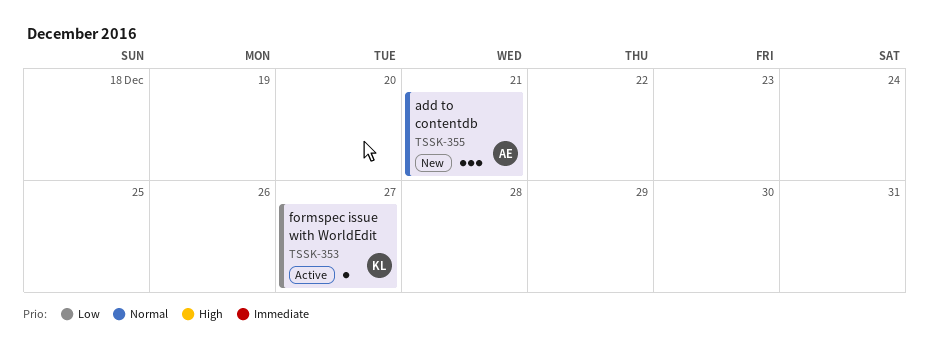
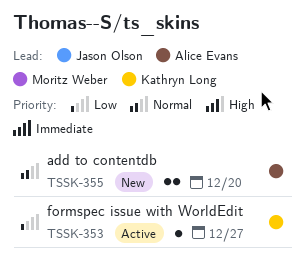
TSSK-355, estimate: 3 -> 2
TSSK-355, due: Dec 21 -> Dec 20

